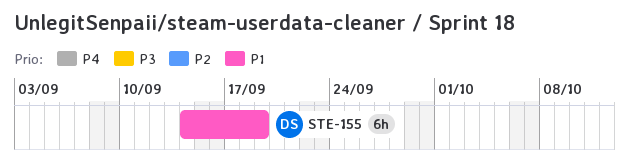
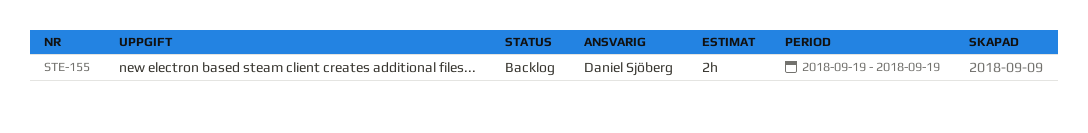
STE-155, estimate: 6h -> 2h
STE-155, start: Sep 14 -> Sep 19

